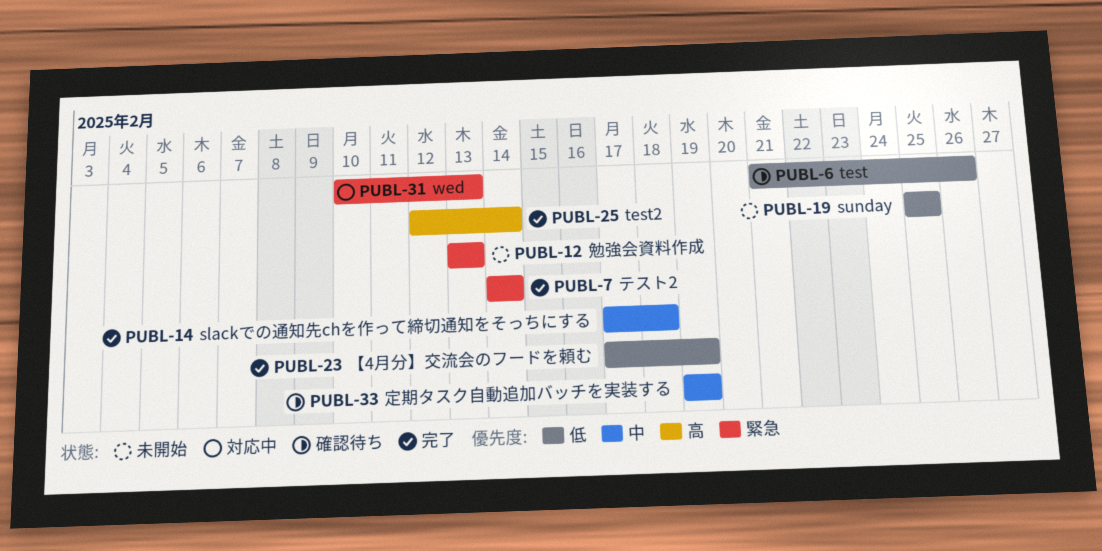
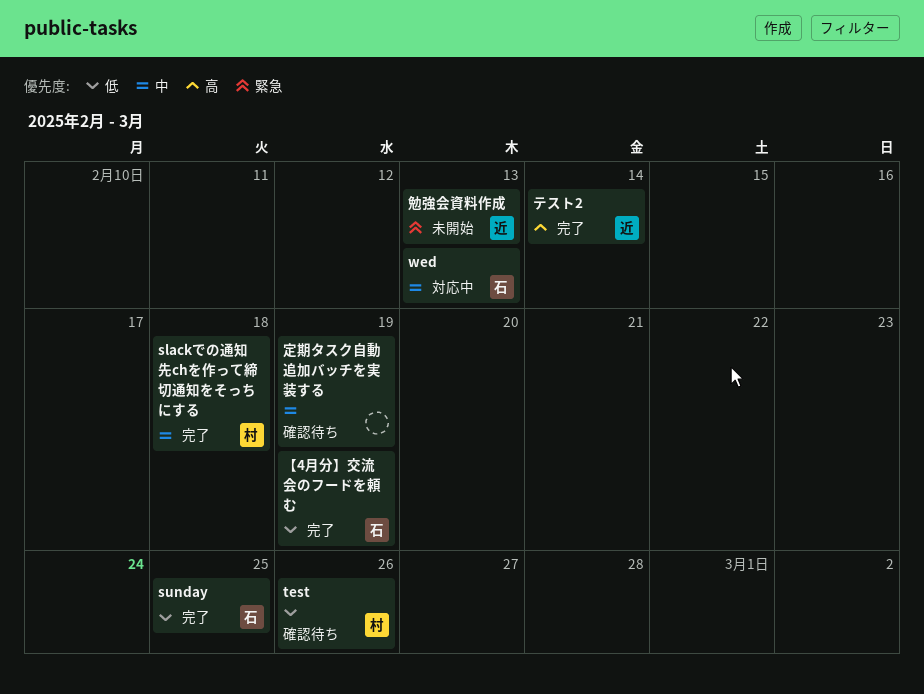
sunday, status: 未開始 -> 完了
test2: present -> none
wed, priority: 緊急 -> 中
テスト2, priority: 緊急 -> 高

